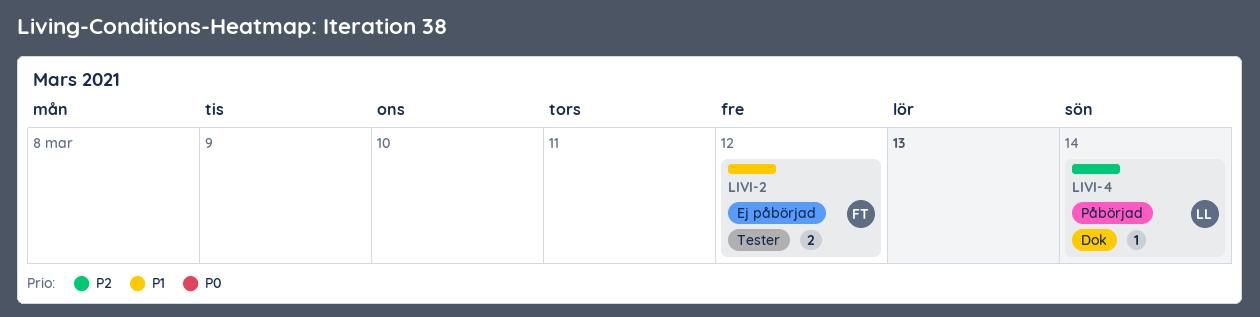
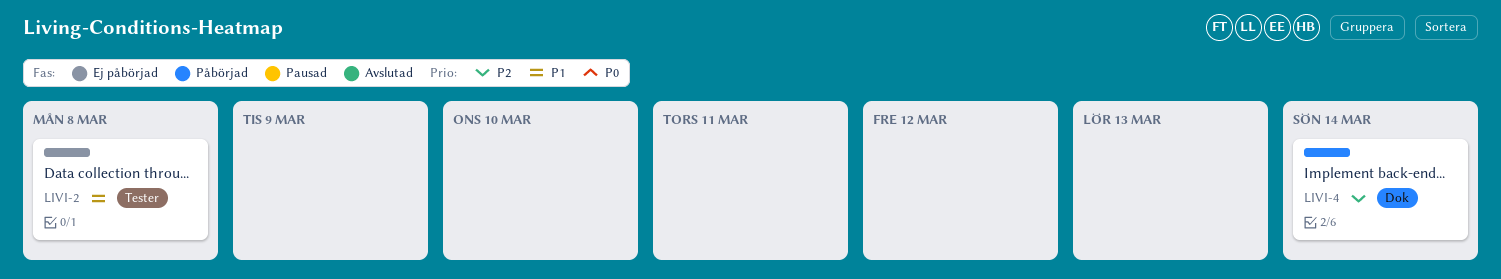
LIVI-2, due: Mar 12 -> Mar 8

